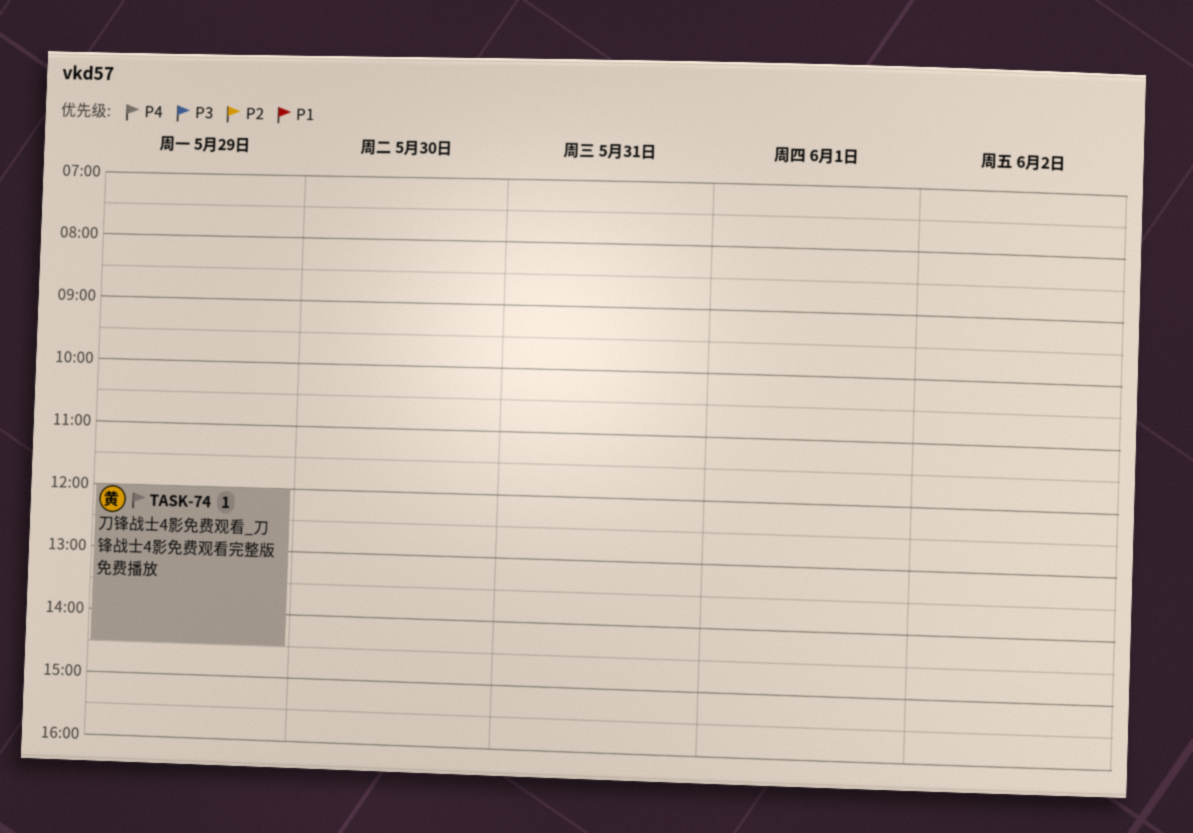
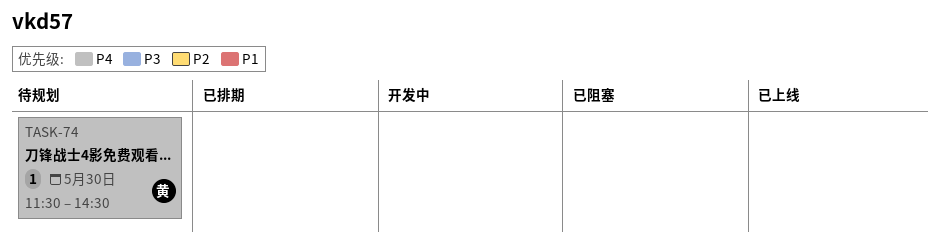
TASK-74, day: May 29 -> May 30
TASK-74, begins: 12:00 -> 11:30

